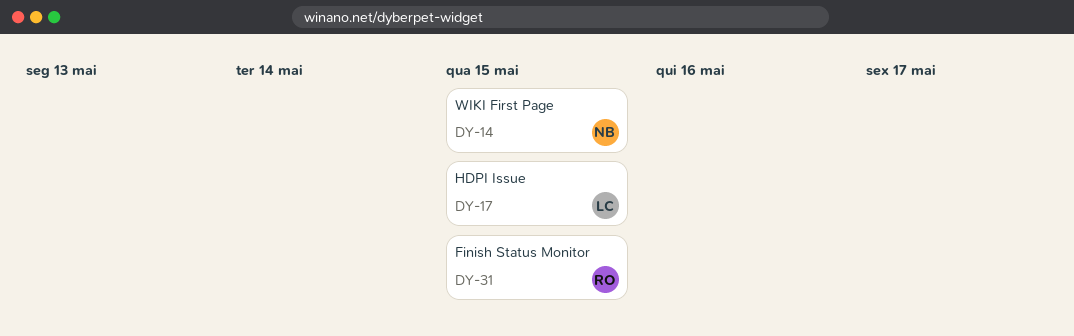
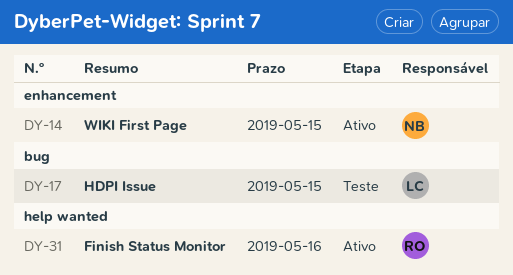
DY-31, due: May 15 -> May 16

